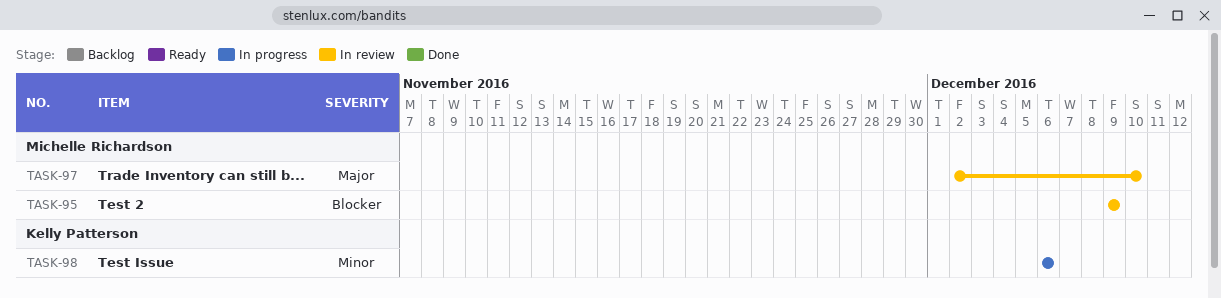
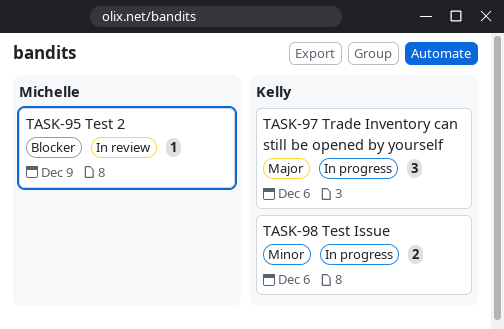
TASK-97, status: In review -> In progress
TASK-97, owner: Michelle Richardson -> Kelly Patterson
TASK-97, due: Dec 10 -> Dec 6

